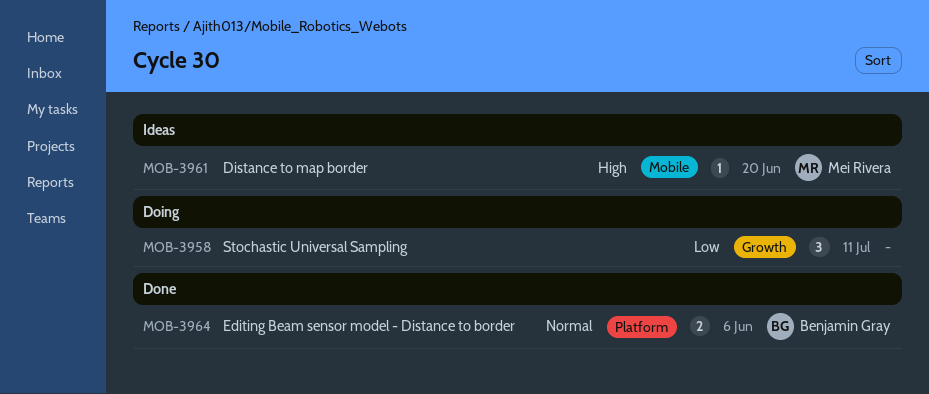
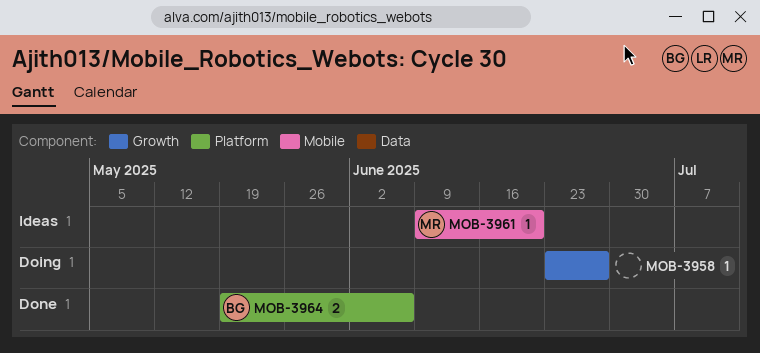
MOB-3958, estimate: 3 -> 1
MOB-3958, due: Jul 11 -> Jun 27

